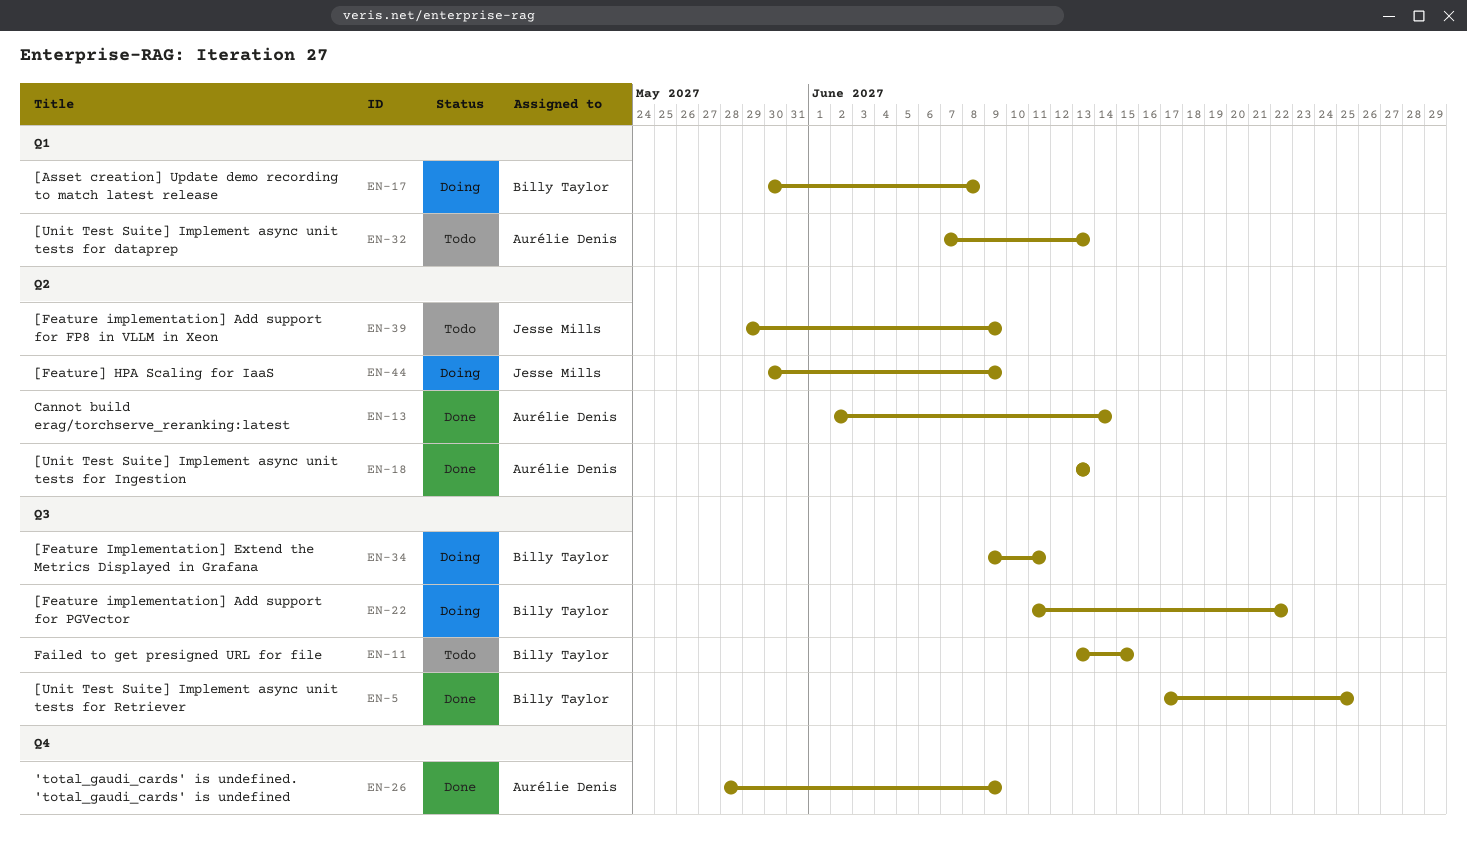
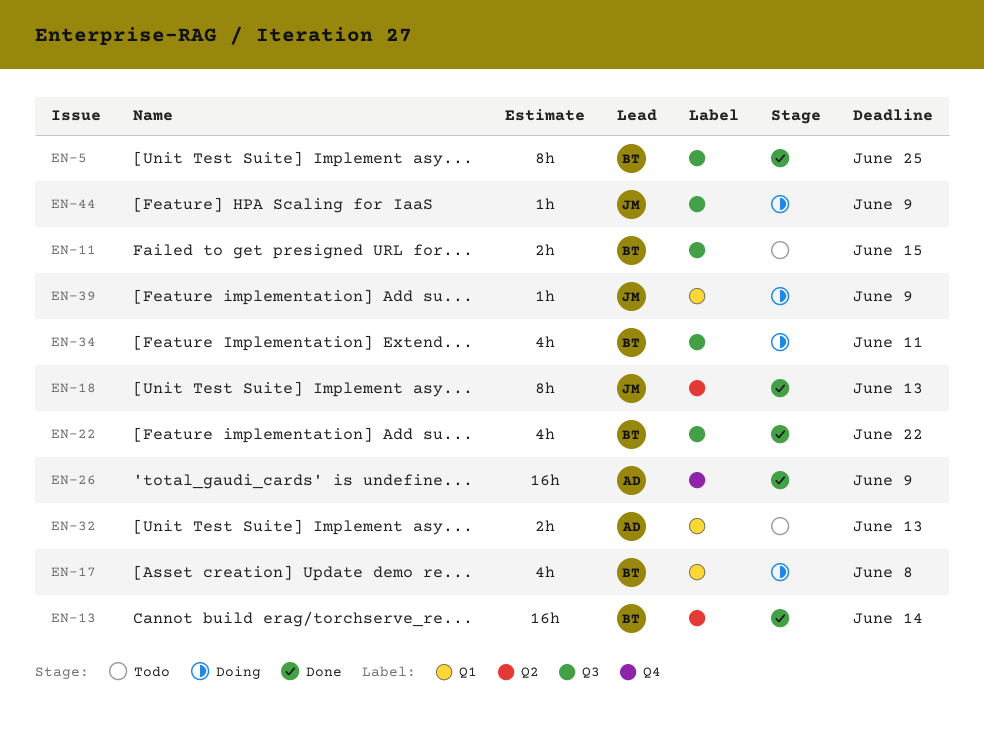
EN-13, owner: Aurélie Denis -> Billy Taylor
EN-18, owner: Aurélie Denis -> Jesse Mills
EN-22, status: Doing -> Done
EN-39, status: Todo -> Doing
EN-39, label: Q2 -> Q1
EN-44, label: Q2 -> Q3

